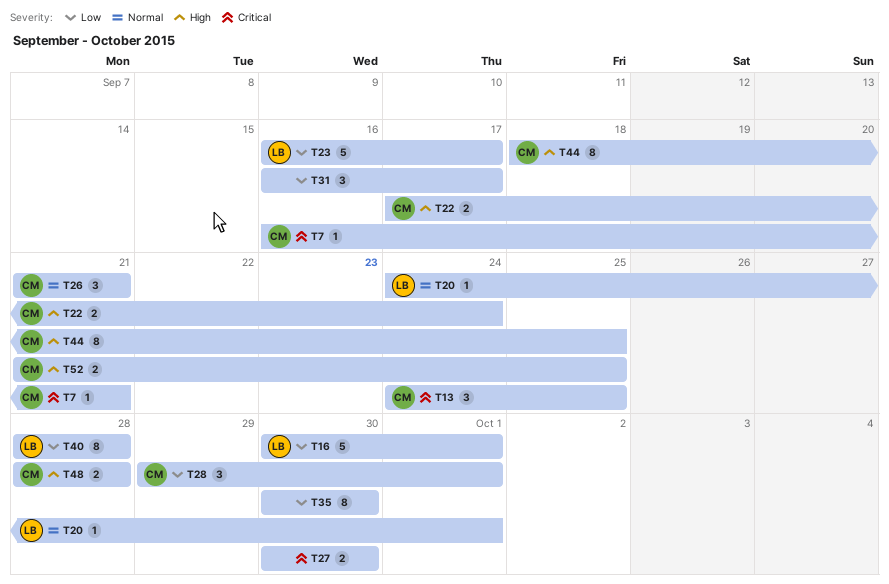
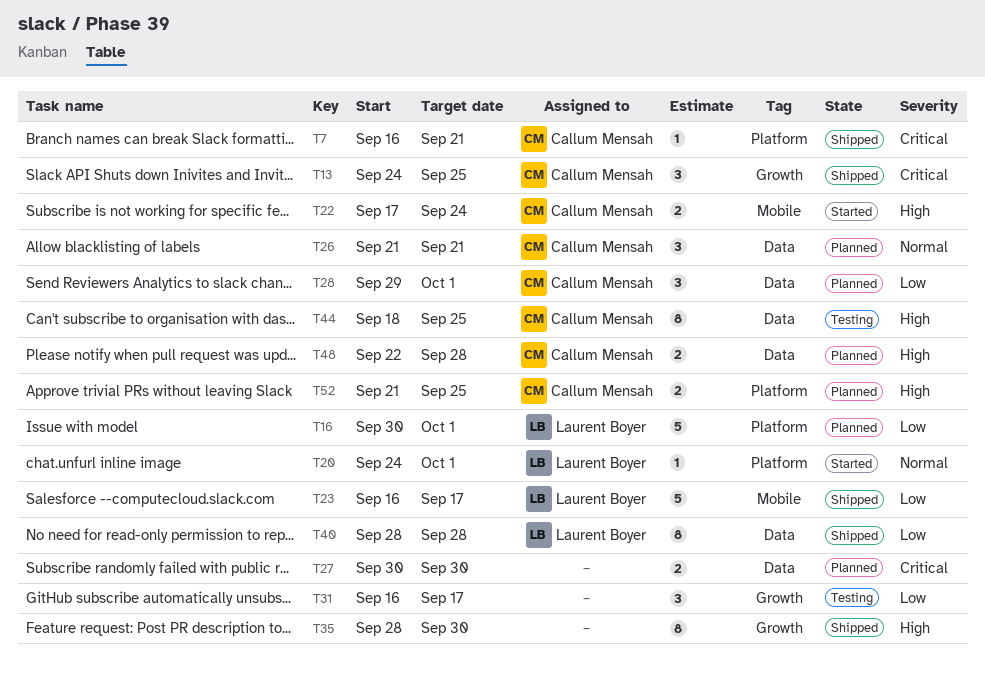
T35, priority: Low -> High
T35, start: Sep 30 -> Sep 28
T48, start: Sep 28 -> Sep 22

